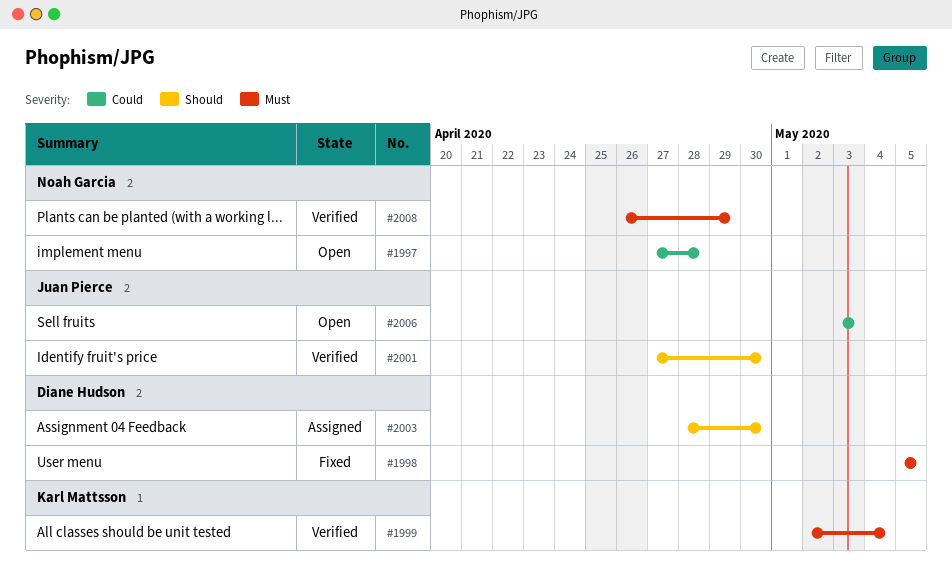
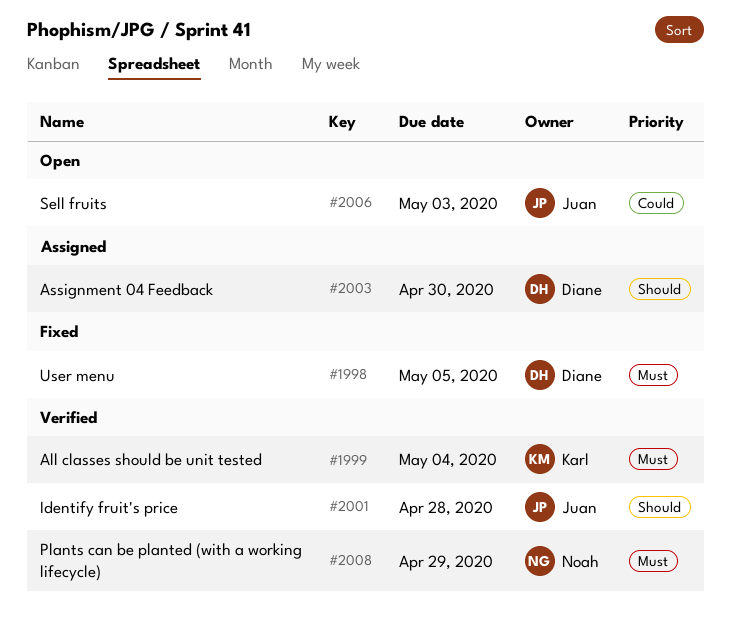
#1997: present -> none
#2001, due: Apr 30 -> Apr 28

